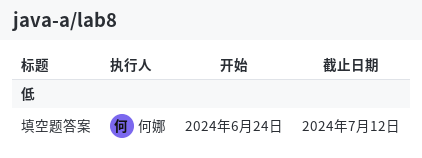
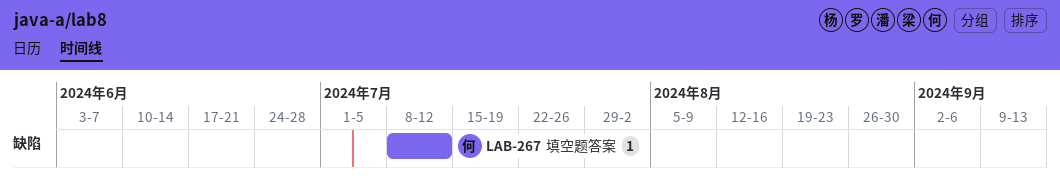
填空题答案, start: Jun 24 -> Jul 8

